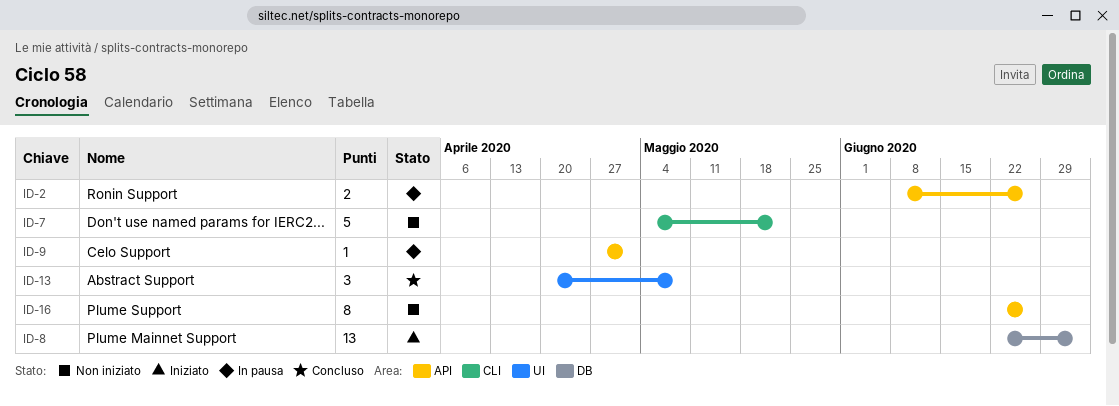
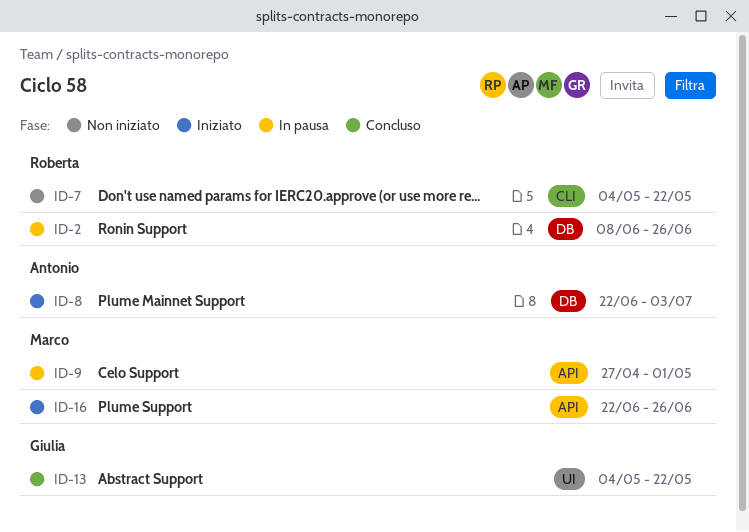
ID-2, label: API -> DB
ID-13, start: Apr 20 -> May 4
ID-13, due: May 8 -> May 22
ID-16, status: Non iniziato -> Iniziato

